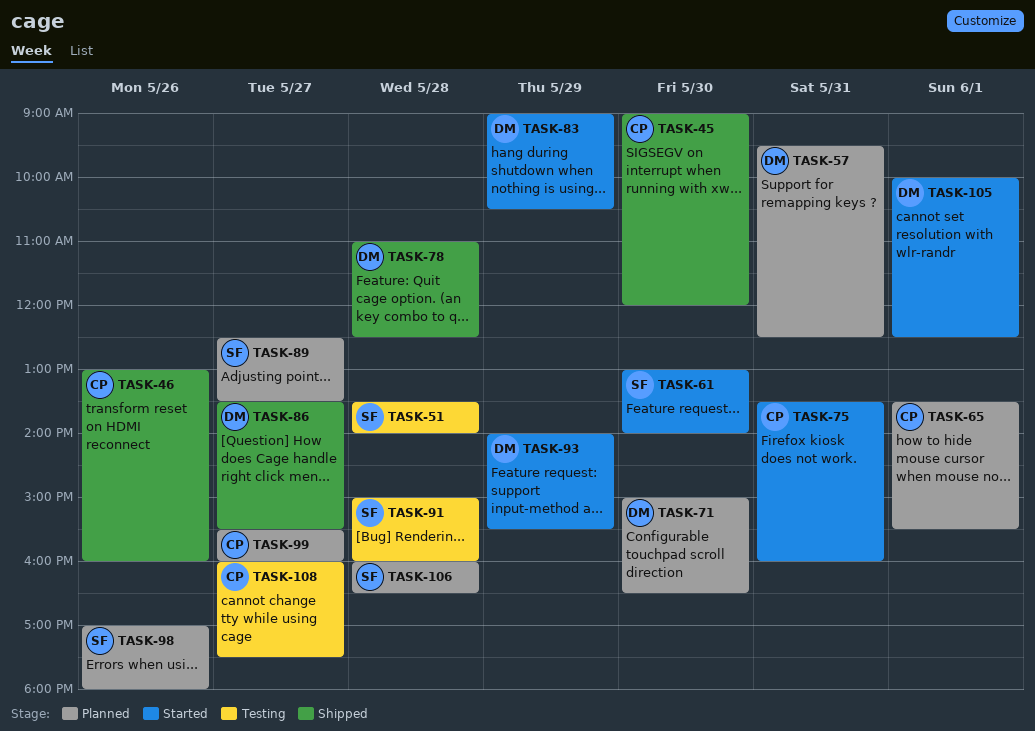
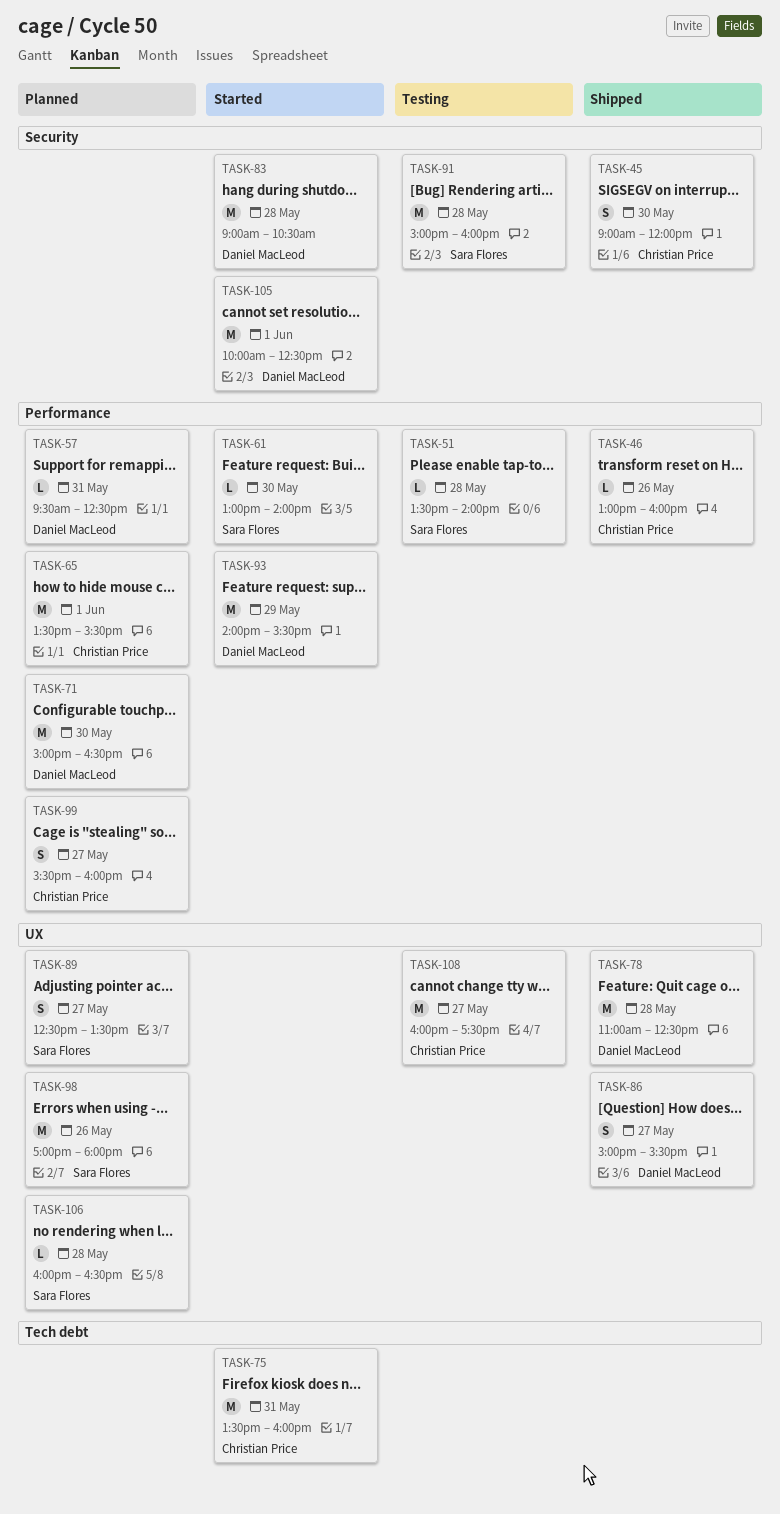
TASK-83, day: May 29 -> May 28
TASK-86, begins: 13:30 -> 15:00

